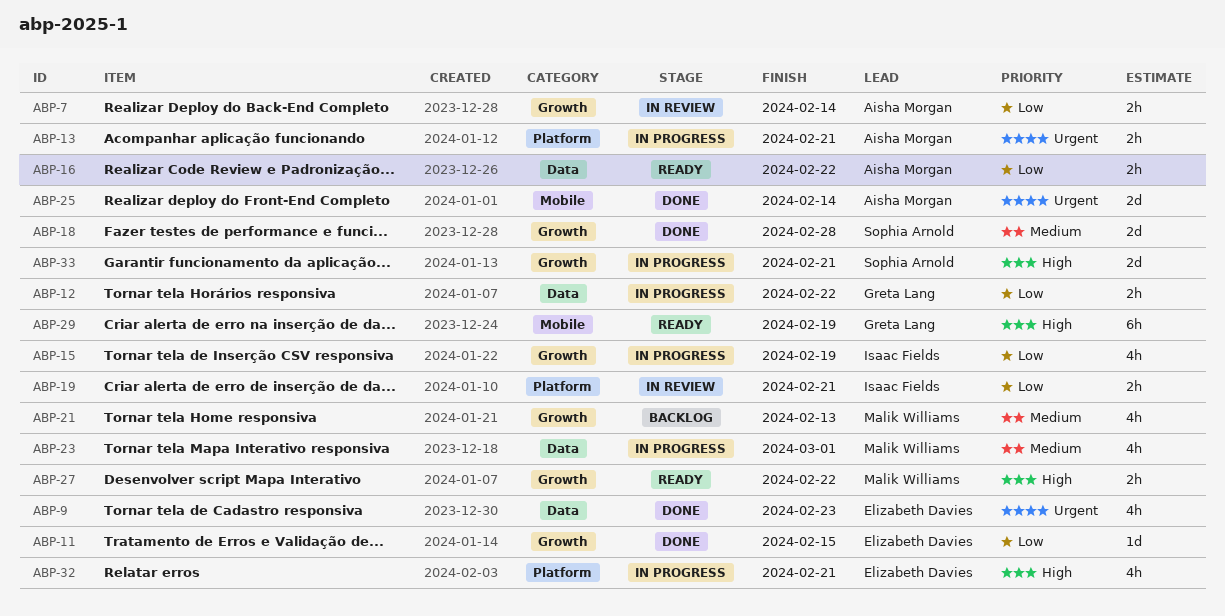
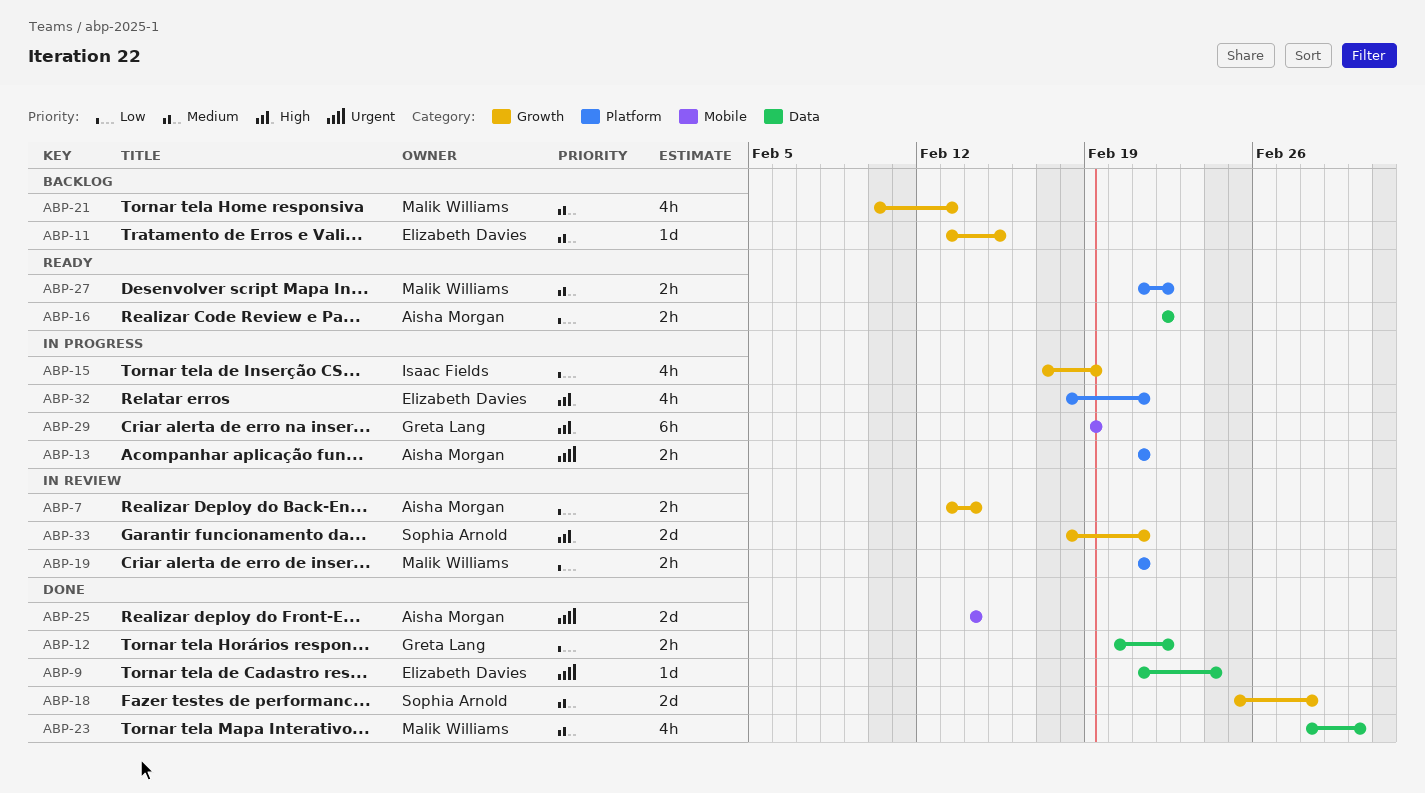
ABP-9, estimate: 4h -> 1d
ABP-9, due: Feb 23 -> Feb 24
ABP-11, status: Done -> Backlog
ABP-11, priority: Low -> Medium
ABP-12, status: In progress -> Done
ABP-19, owner: Isaac Fields -> Malik Williams
ABP-23, status: In progress -> Done
ABP-27, priority: High -> Medium
ABP-27, label: Growth -> Platform
ABP-29, status: Ready -> In progress
ABP-33, status: In progress -> In review

